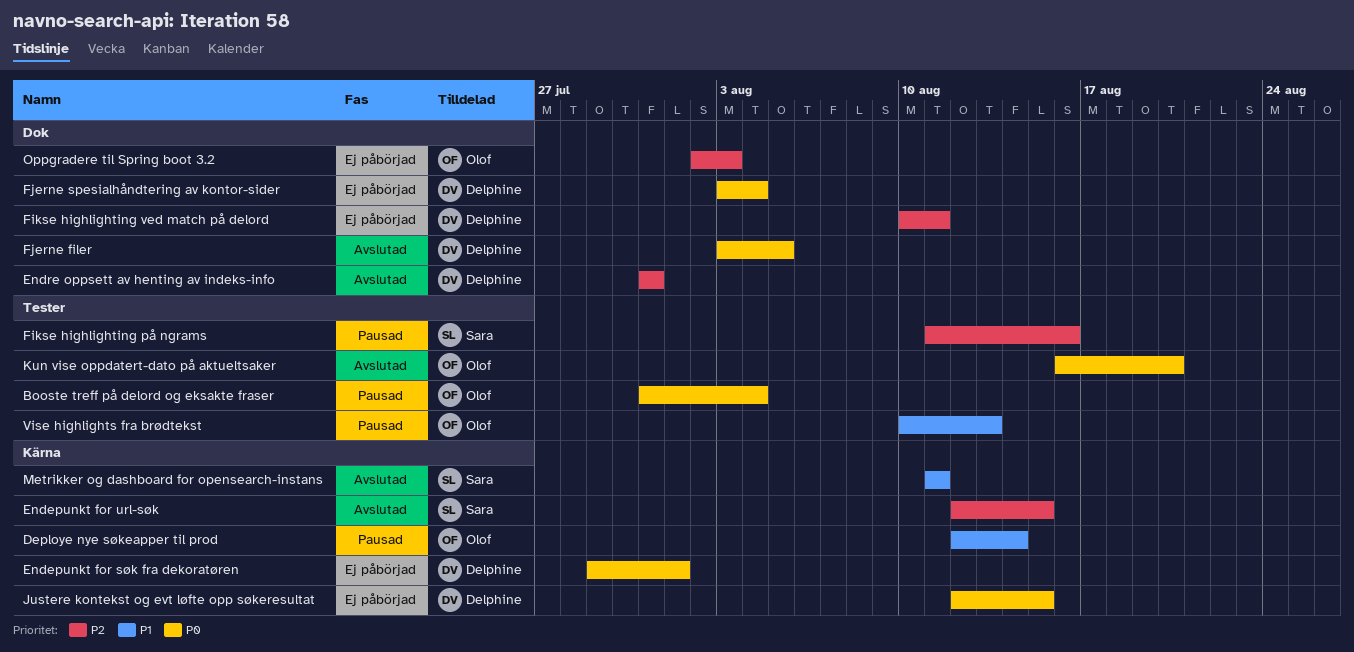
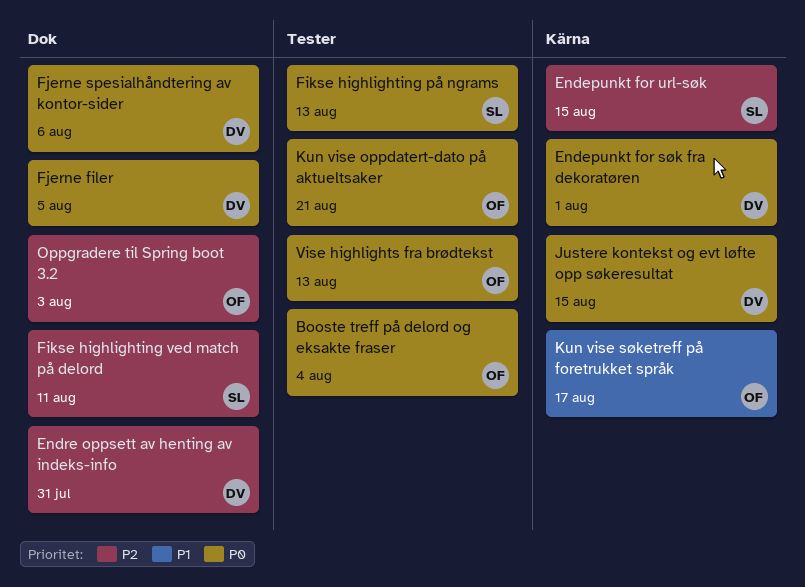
Deploye nye søkeapper til prod: present -> none
Fikse highlighting på ngrams, priority: P2 -> P0
Fikse highlighting på ngrams, due: Aug 16 -> Aug 13
Fikse highlighting ved match på delord, owner: Delphine -> Sara
Fjerne spesialhåndtering av kontor-sider, due: Aug 4 -> Aug 6
Kun vise oppdatert-dato på aktueltsaker, due: Aug 20 -> Aug 21
Kun vise søketreff på foretrukket språk: none -> present
Metrikker og dashboard for opensearch-instans: present -> none
Vise highlights fra brødtekst, priority: P1 -> P0

